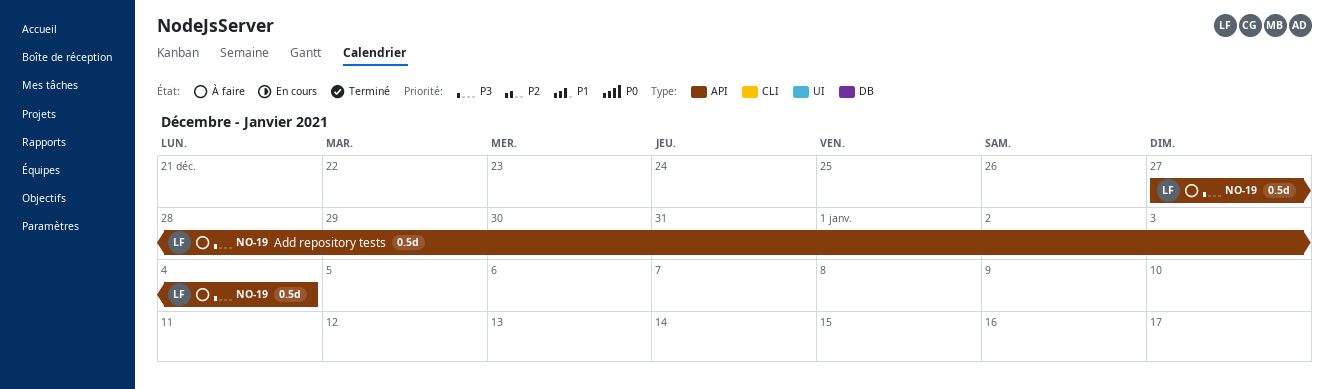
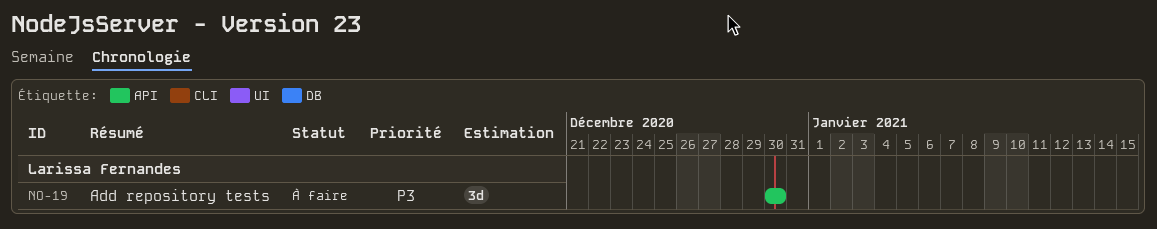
NO-19, estimate: 0.5d -> 3d
NO-19, start: Dec 27 -> Dec 30
NO-19, due: Jan 4 -> Dec 30

